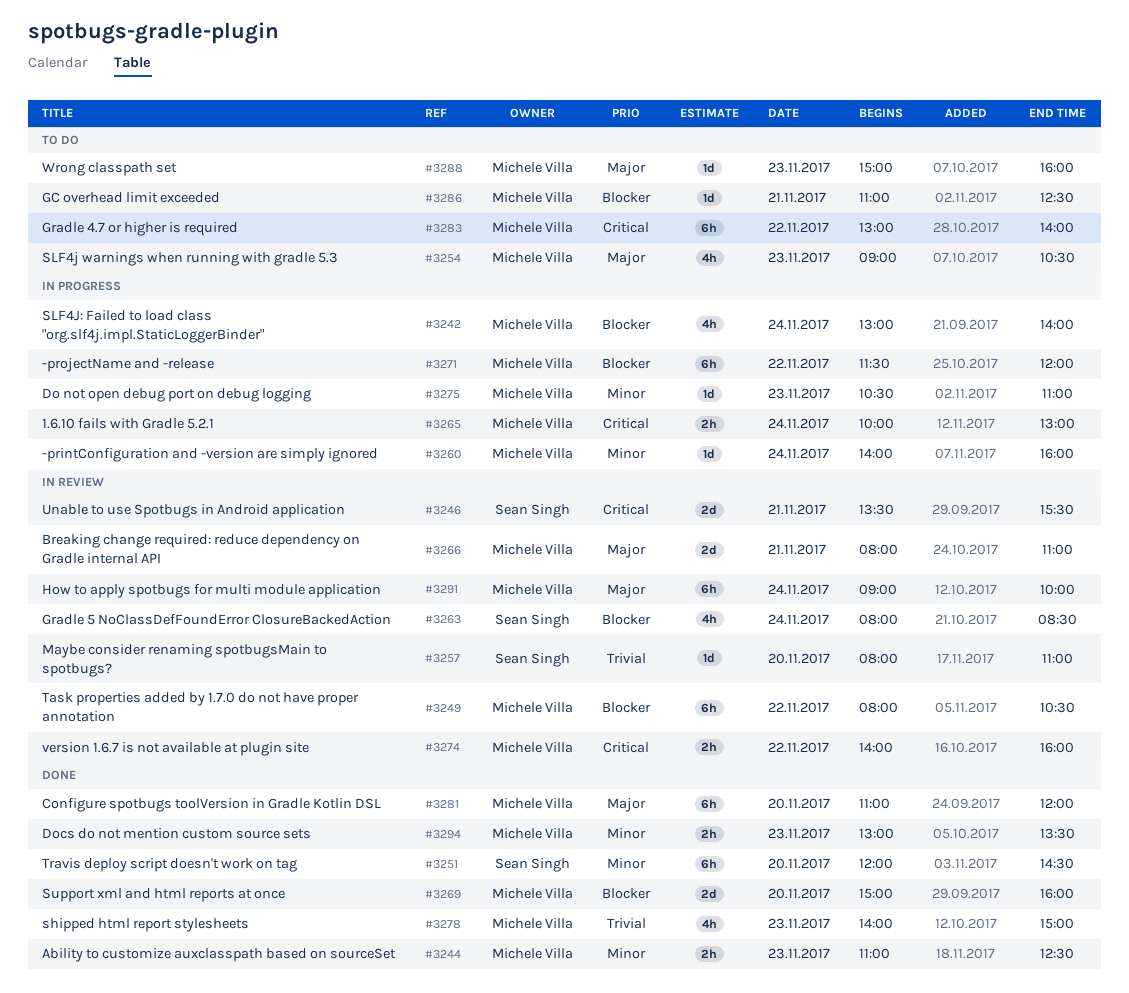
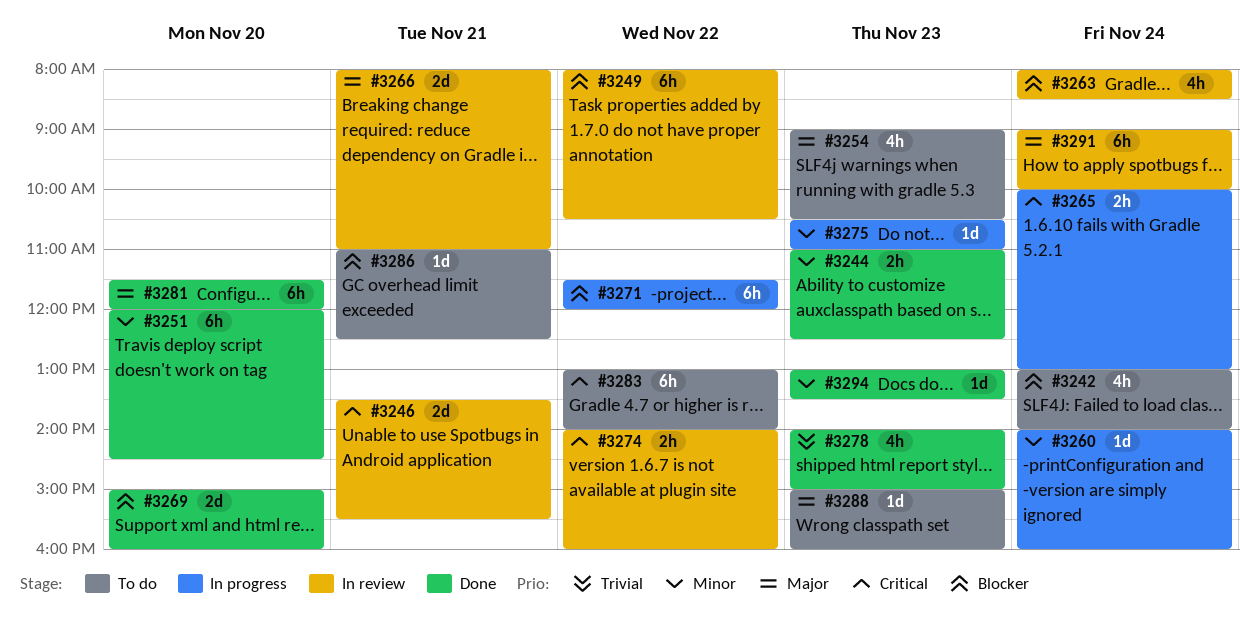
#3242, status: In progress -> To do
#3257: present -> none
#3281, begins: 11:00 -> 11:30
#3294, estimate: 2h -> 1d

